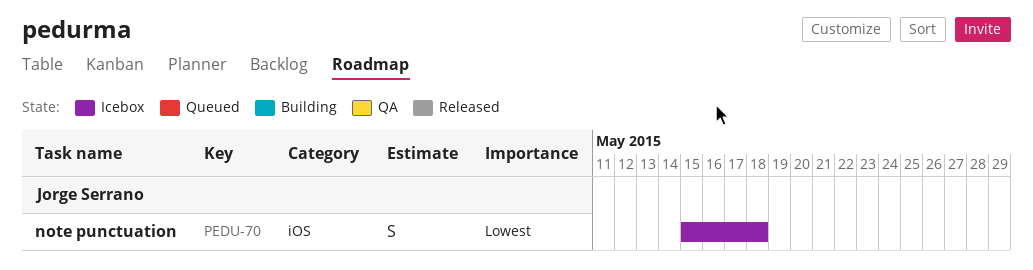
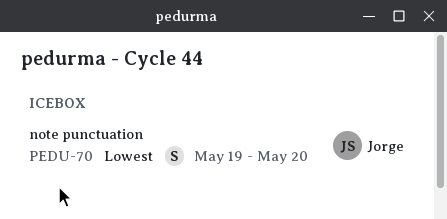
PEDU-70, start: May 15 -> May 19
PEDU-70, due: May 18 -> May 20

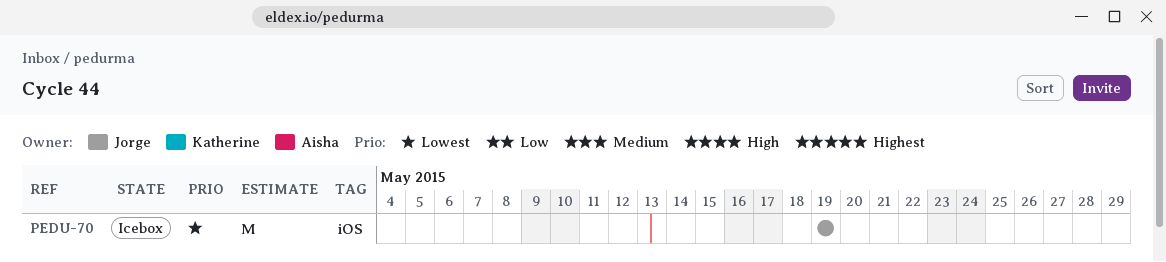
PEDU-70, estimate: S -> M
PEDU-70, due: May 20 -> May 19

